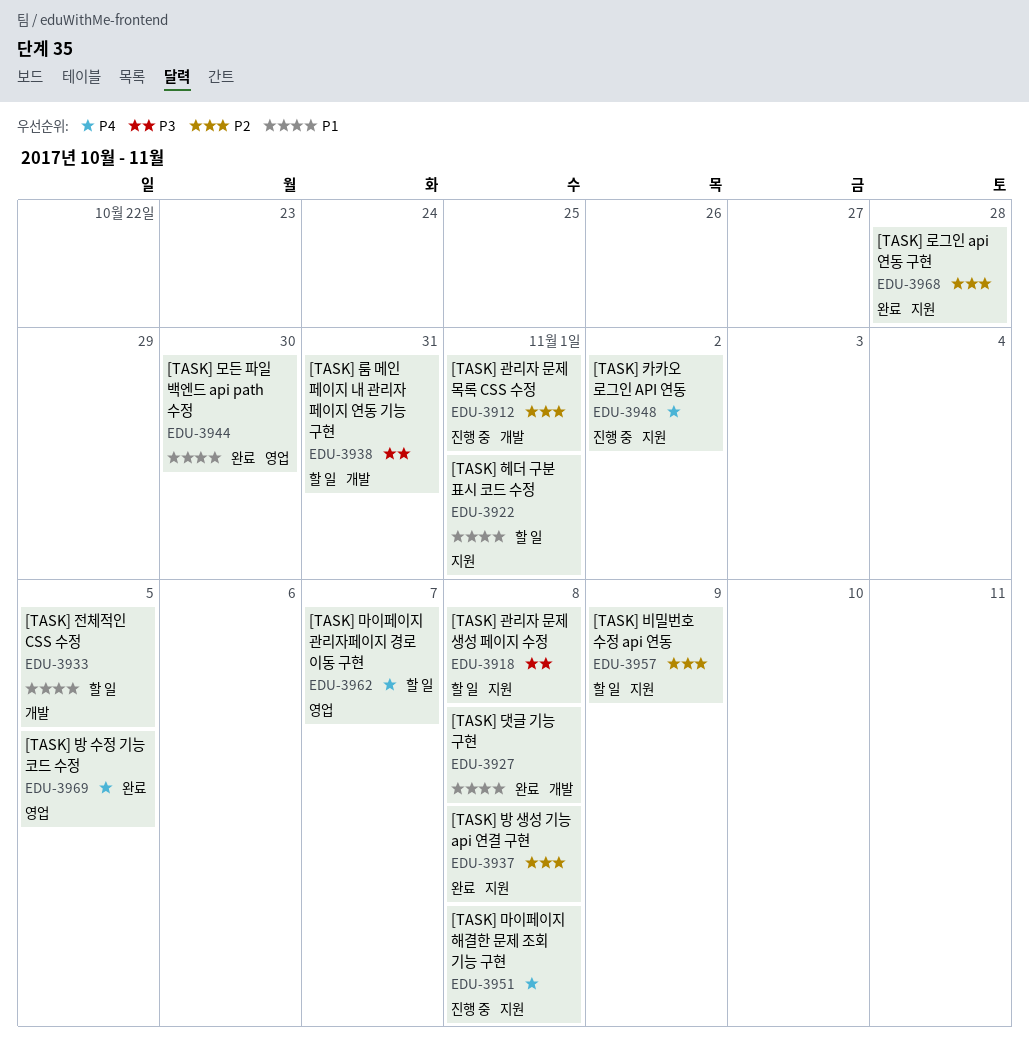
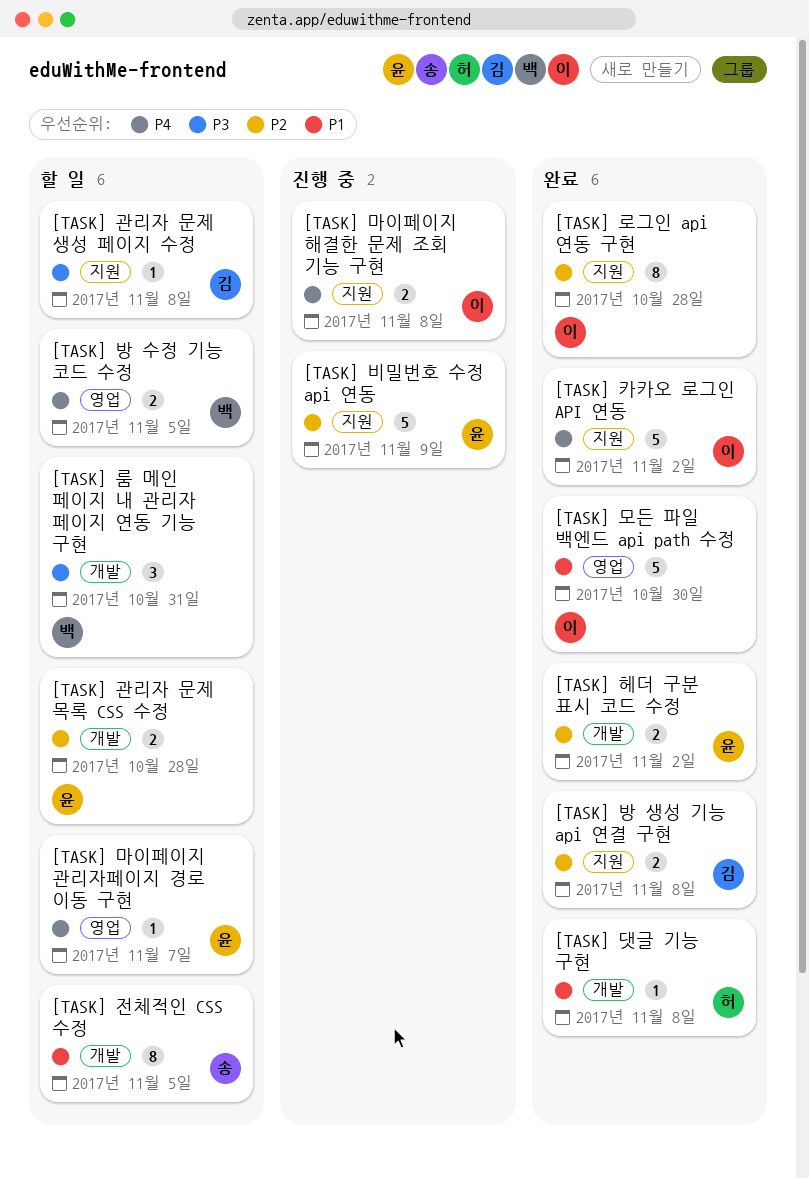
[TASK] 관리자 문제 목록 CSS 수정, status: 진행 중 -> 할 일
[TASK] 관리자 문제 목록 CSS 수정, due: Nov 1 -> Oct 28
[TASK] 방 수정 기능 코드 수정, status: 완료 -> 할 일
[TASK] 비밀번호 수정 api 연동, status: 할 일 -> 진행 중
[TASK] 카카오 로그인 API 연동, status: 진행 중 -> 완료
[TASK] 헤더 구분 표시 코드 수정, status: 할 일 -> 완료
[TASK] 헤더 구분 표시 코드 수정, priority: P1 -> P2
[TASK] 헤더 구분 표시 코드 수정, label: 지원 -> 개발
[TASK] 헤더 구분 표시 코드 수정, due: Nov 1 -> Nov 2

